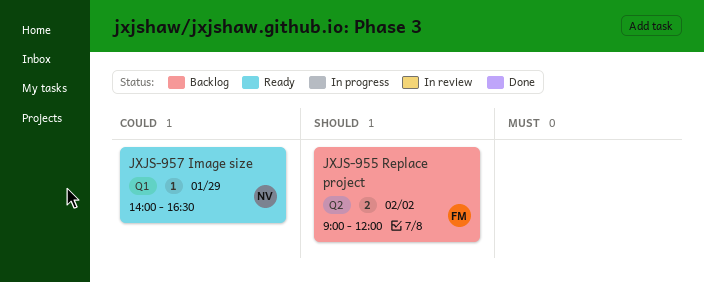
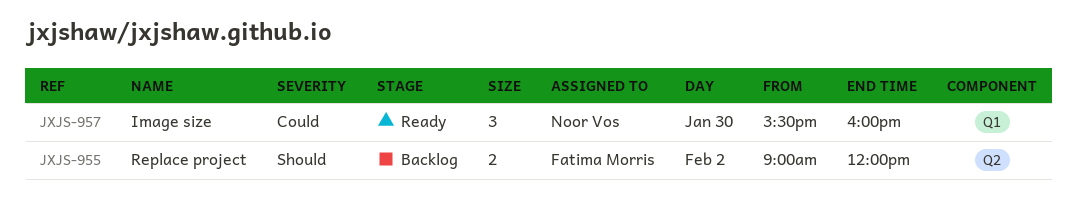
JXJS-957, estimate: 1 -> 3
JXJS-957, day: Jan 29 -> Jan 30
JXJS-957, begins: 14:00 -> 15:30
JXJS-957, ends: 16:30 -> 16:00

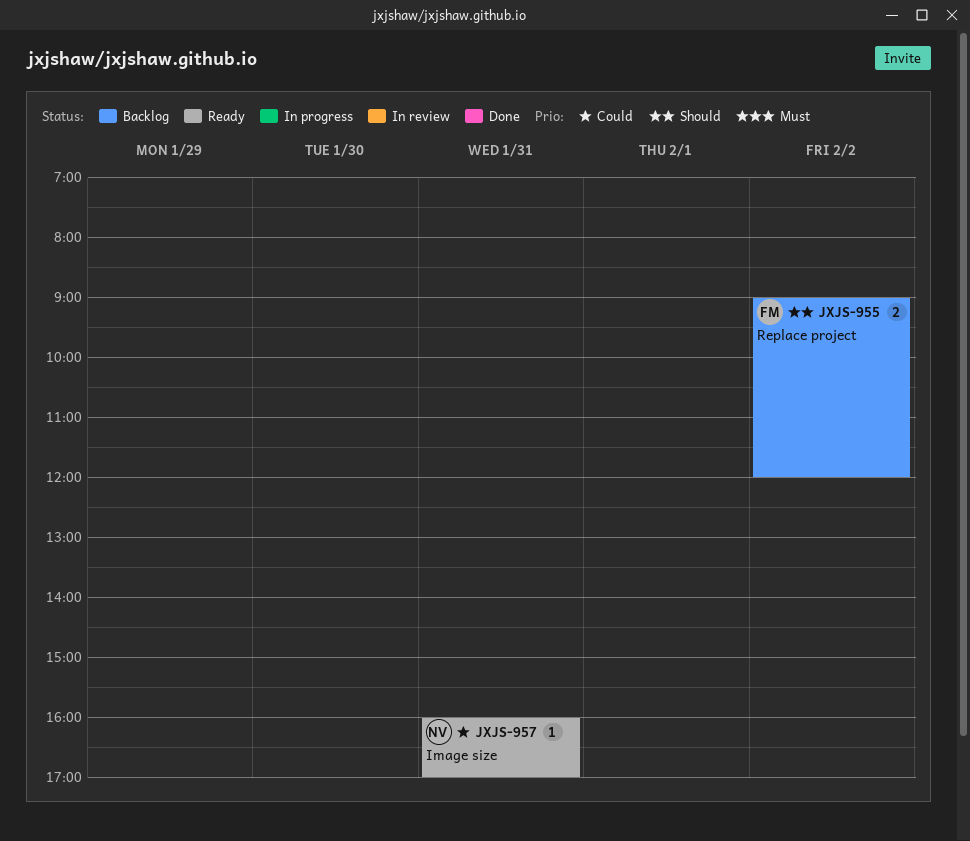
JXJS-957, estimate: 3 -> 1
JXJS-957, day: Jan 30 -> Jan 31
JXJS-957, begins: 15:30 -> 16:00
JXJS-957, ends: 16:00 -> 17:00

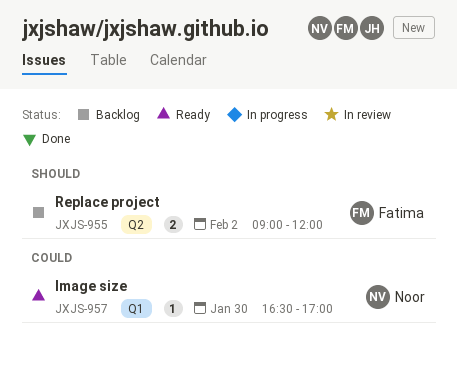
JXJS-957, day: Jan 31 -> Jan 30
JXJS-957, begins: 16:00 -> 16:30

